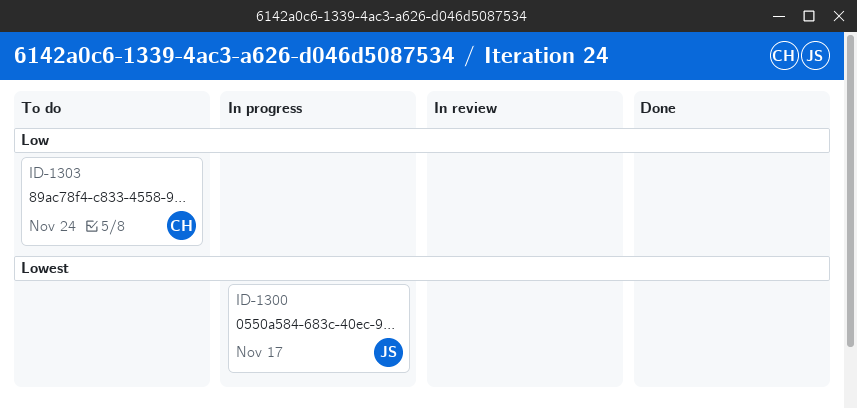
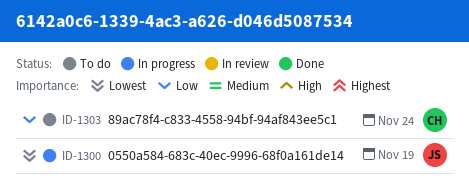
ID-1300, due: Nov 17 -> Nov 19

